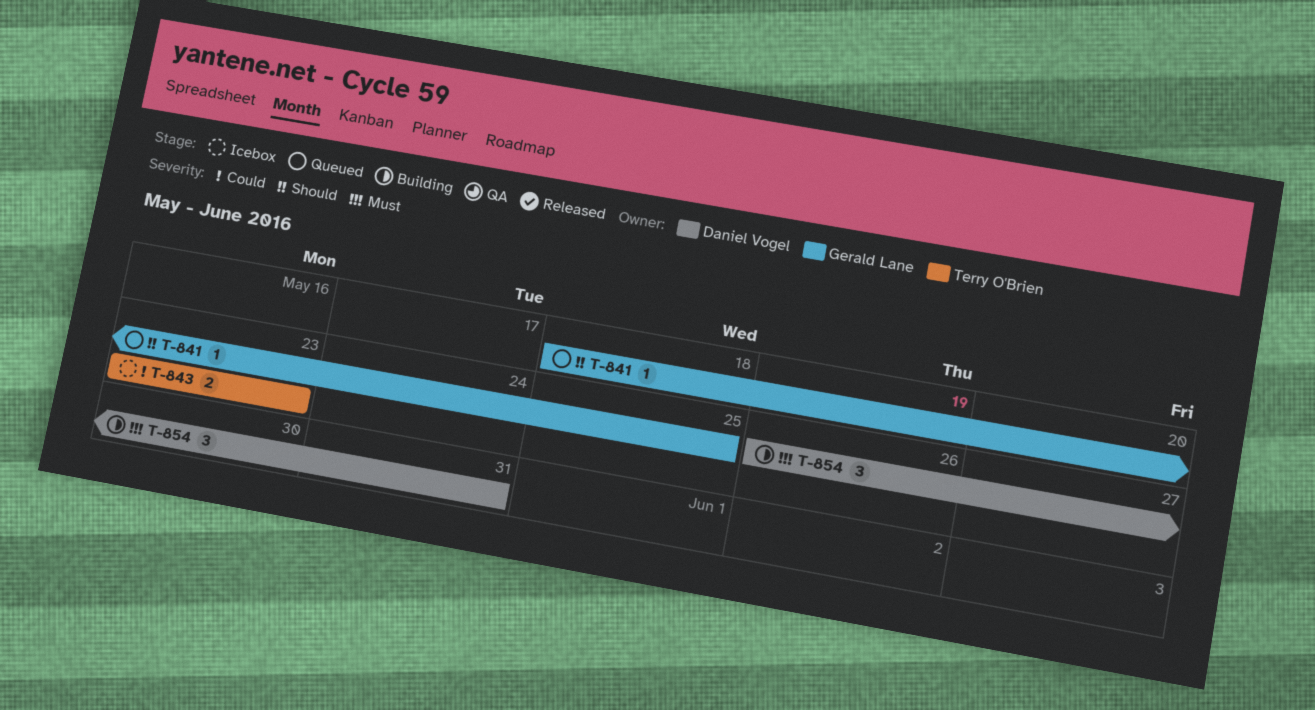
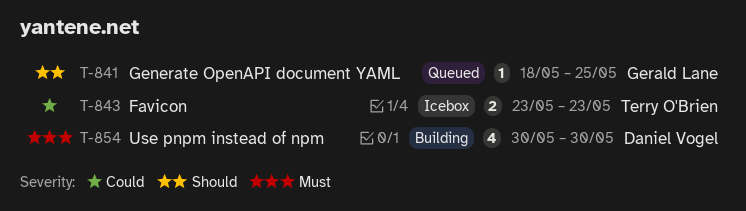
T-854, estimate: 3 -> 4
T-854, start: May 26 -> May 30
T-854, due: May 31 -> May 30

